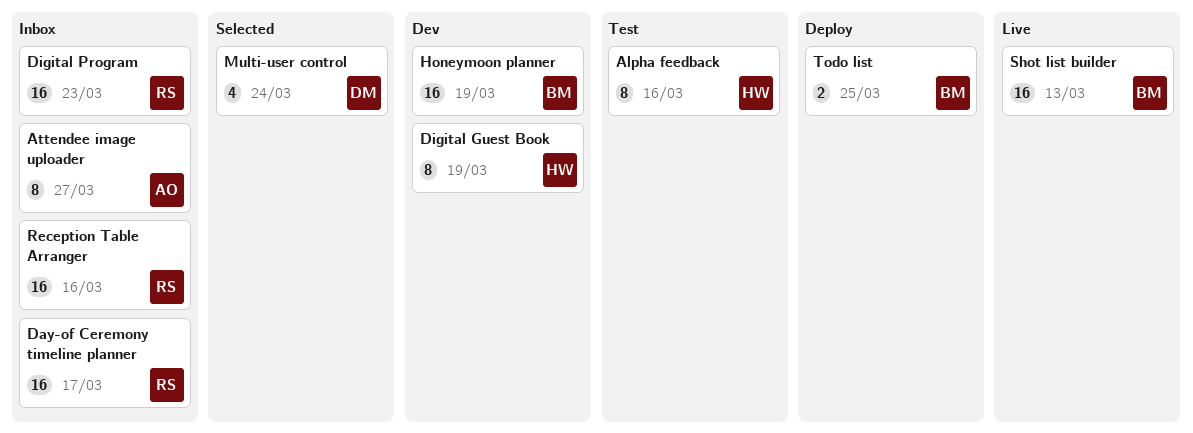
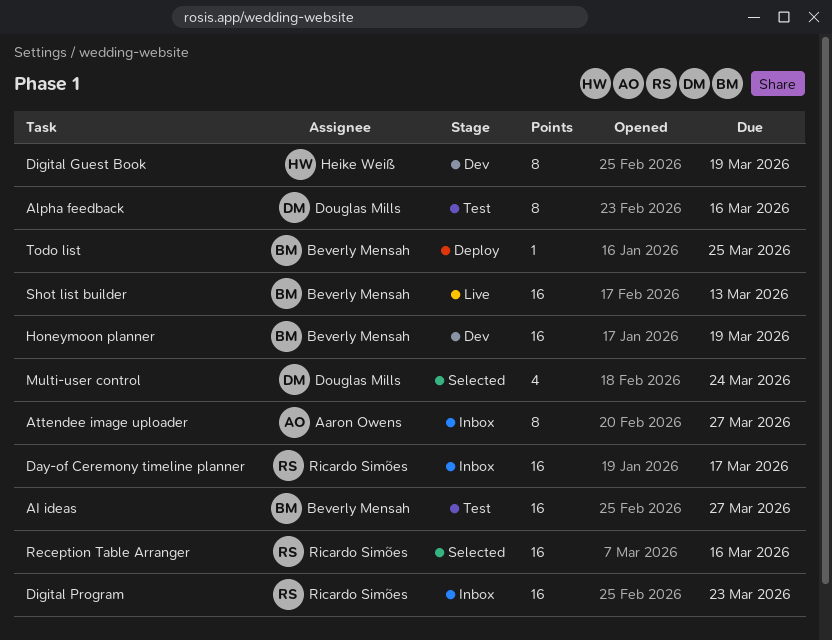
AI ideas: none -> present
Alpha feedback, owner: Heike Weiß -> Douglas Mills
Reception Table Arranger, status: Inbox -> Selected
Todo list, estimate: 2 -> 1

